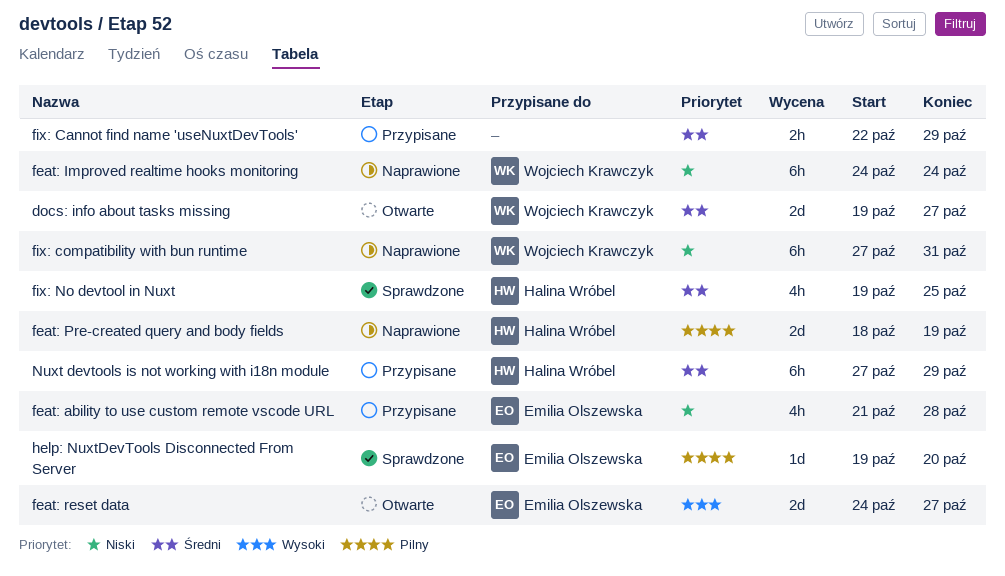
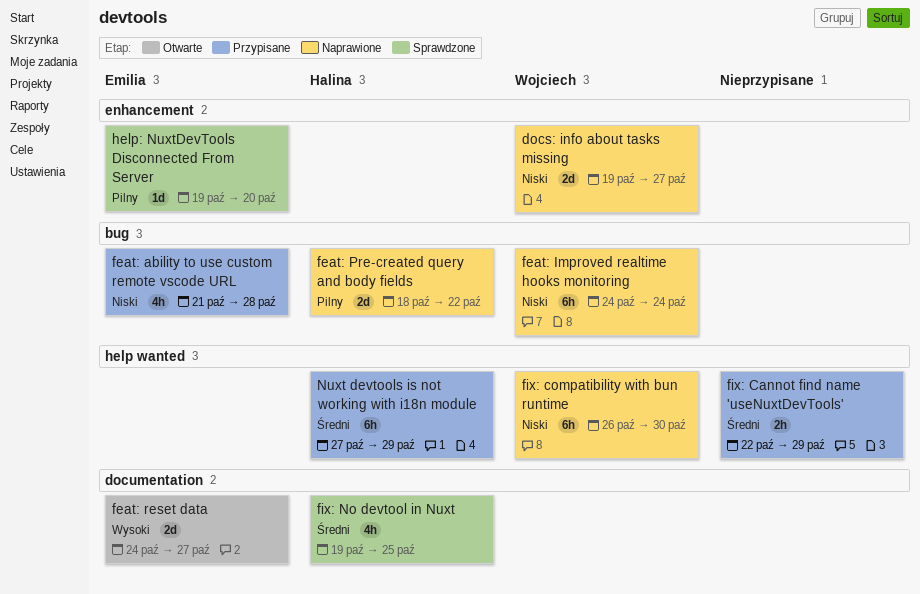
docs: info about tasks missing, status: Otwarte -> Naprawione
docs: info about tasks missing, priority: Średni -> Niski
feat: Pre-created query and body fields, due: Oct 19 -> Oct 22
fix: compatibility with bun runtime, start: Oct 27 -> Oct 26
fix: compatibility with bun runtime, due: Oct 31 -> Oct 30

